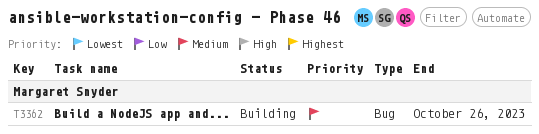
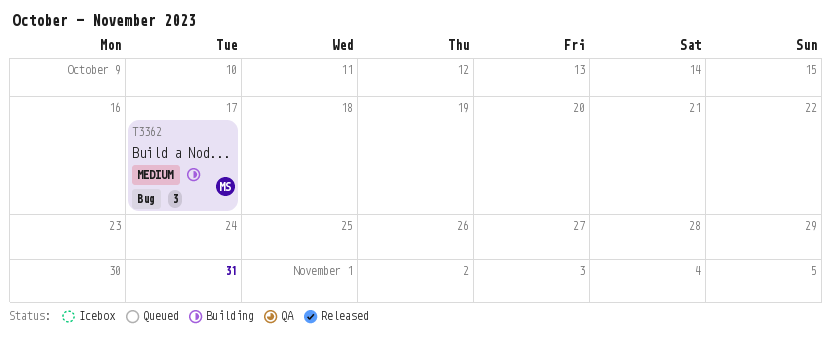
T3362, due: Oct 26 -> Oct 17

